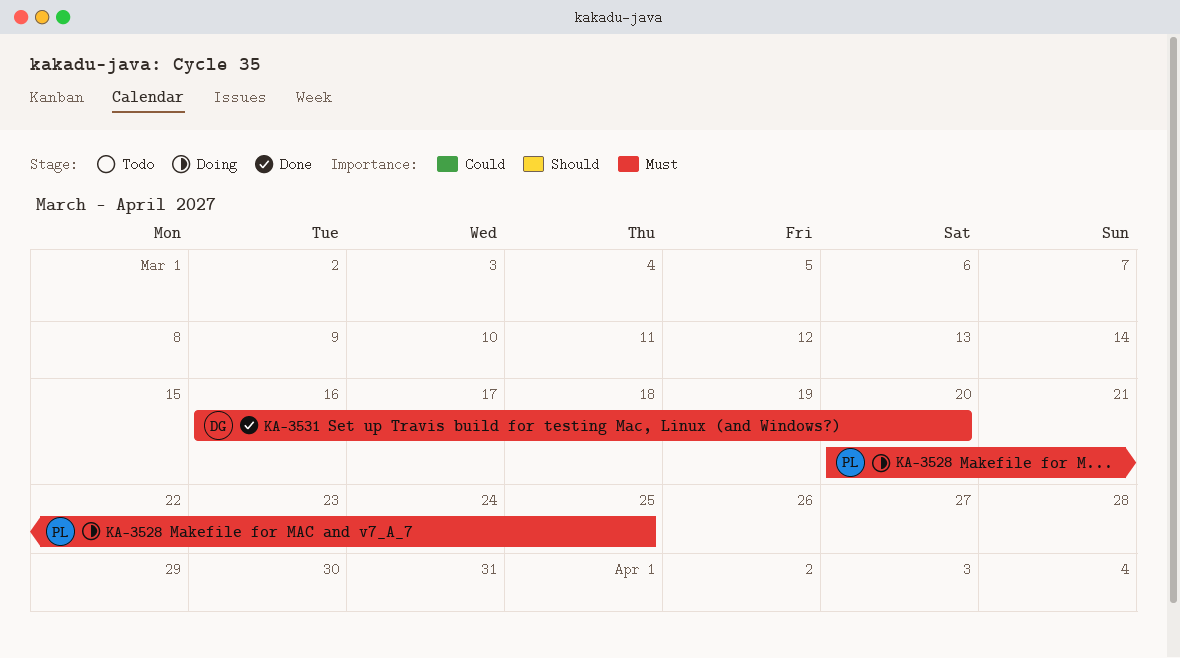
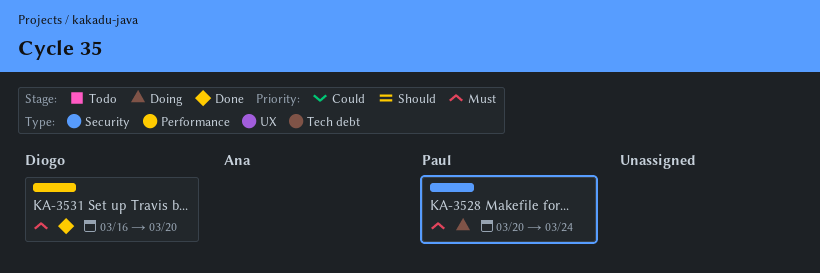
KA-3528, due: Mar 25 -> Mar 24

